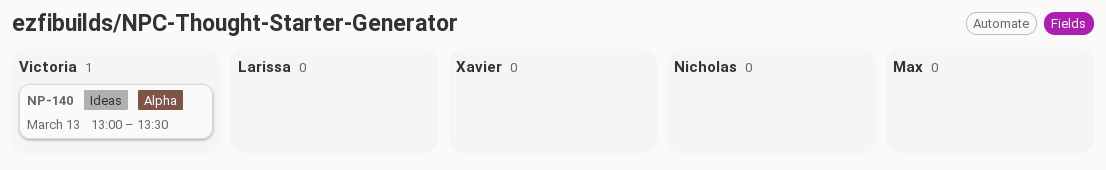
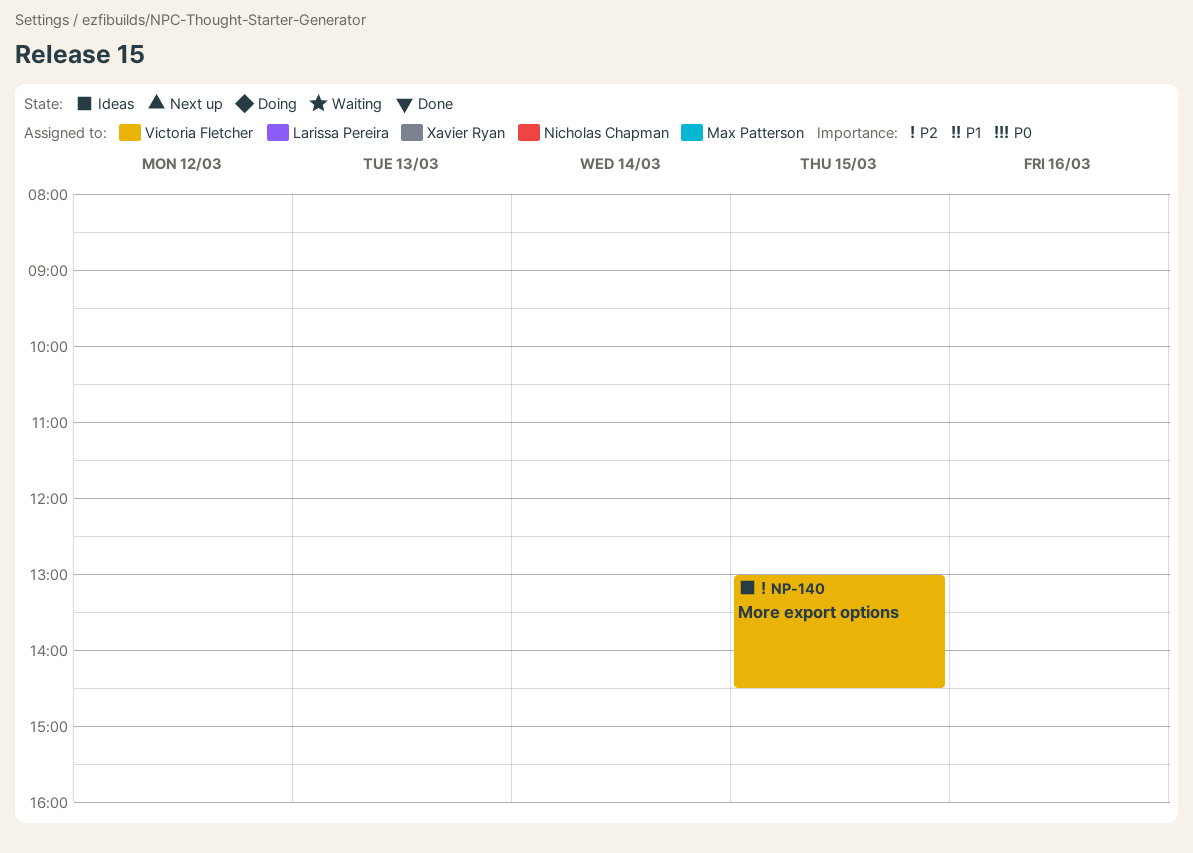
NP-140, day: Mar 13 -> Mar 15
NP-140, ends: 13:30 -> 14:30

